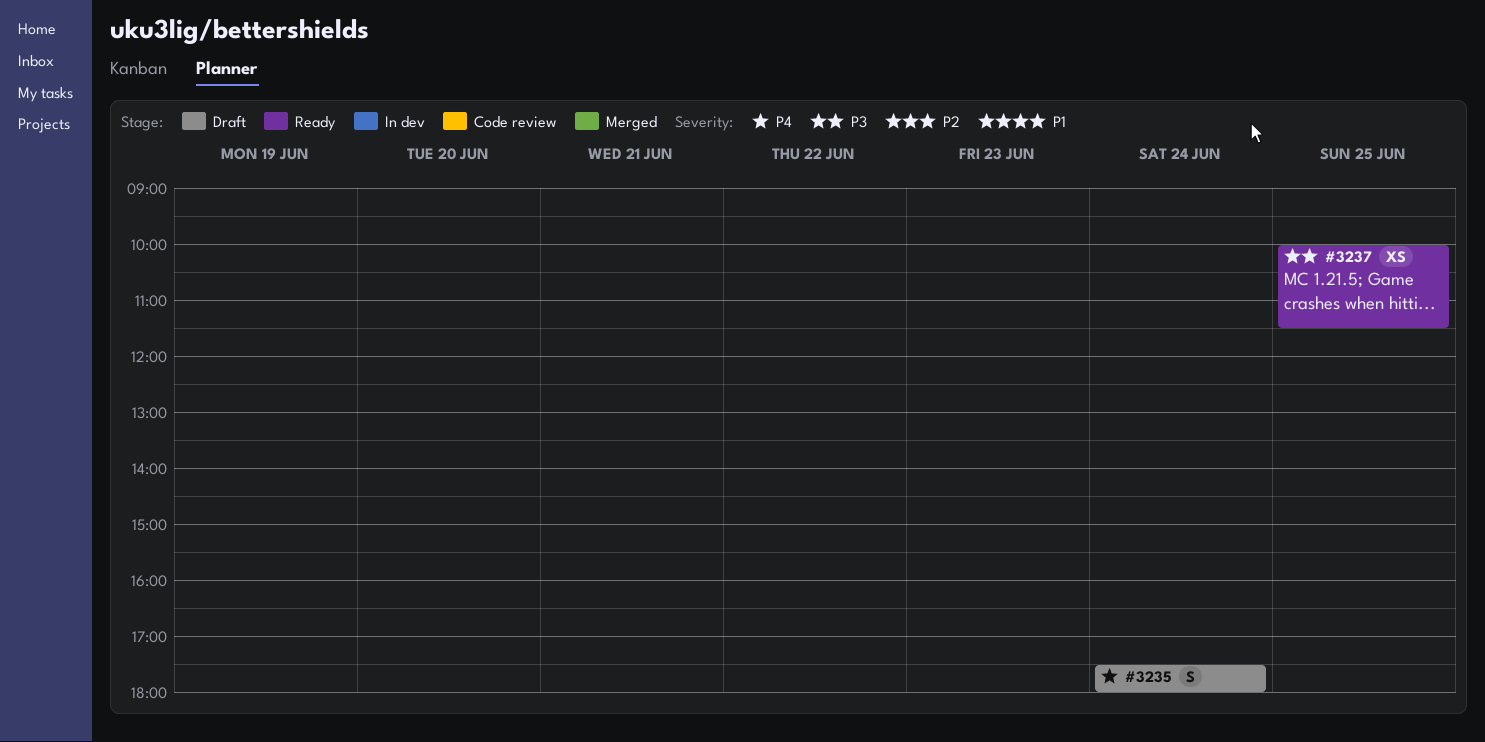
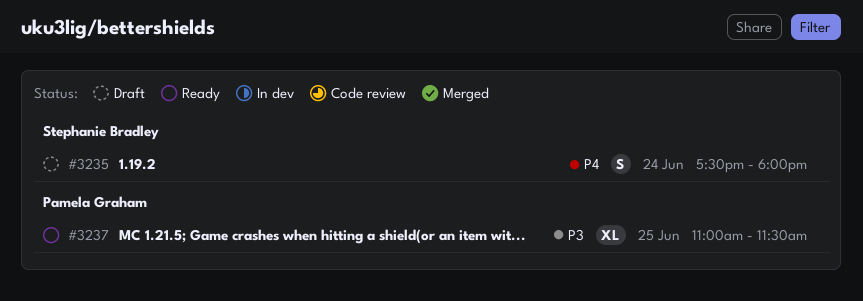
#3237, estimate: XS -> XL
#3237, begins: 10:00 -> 11:00

